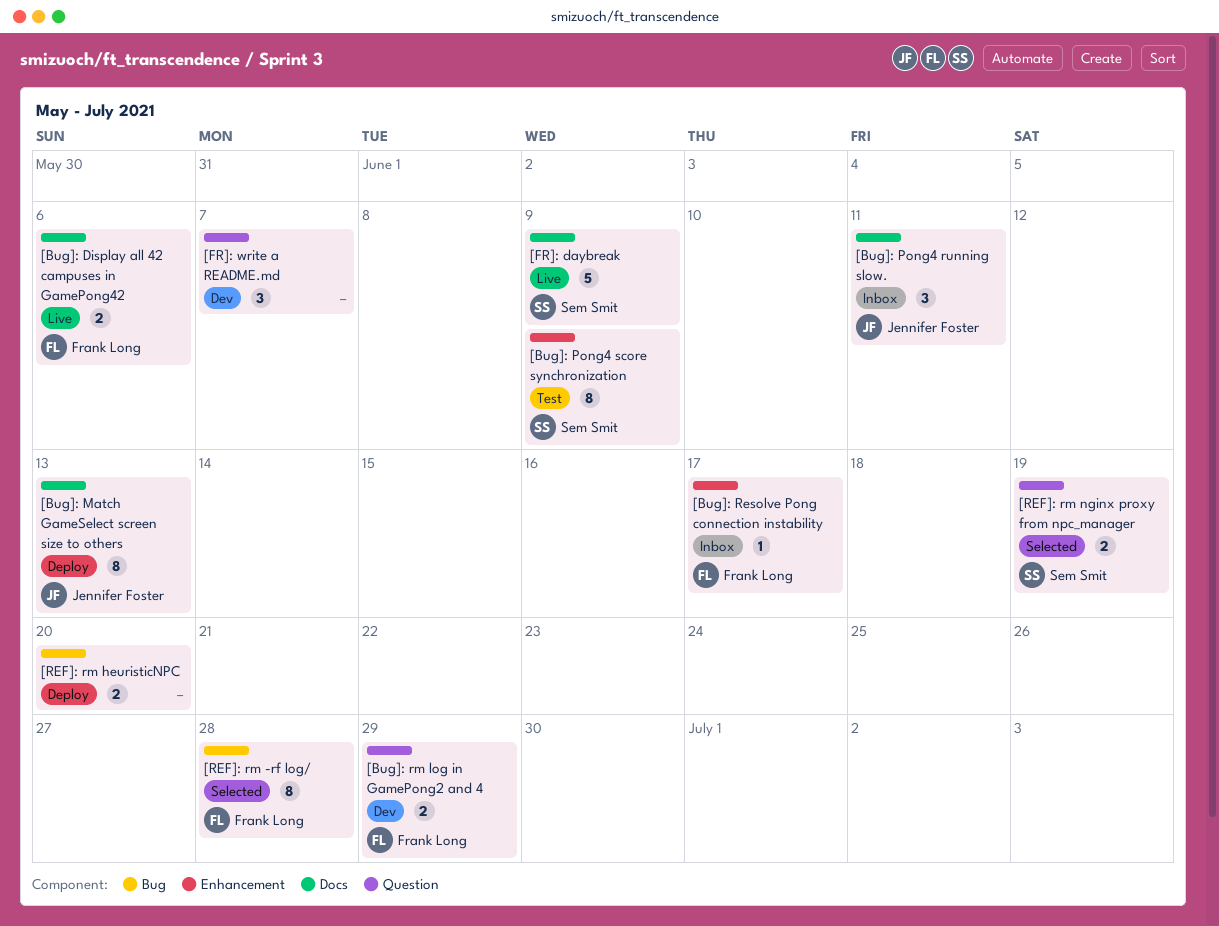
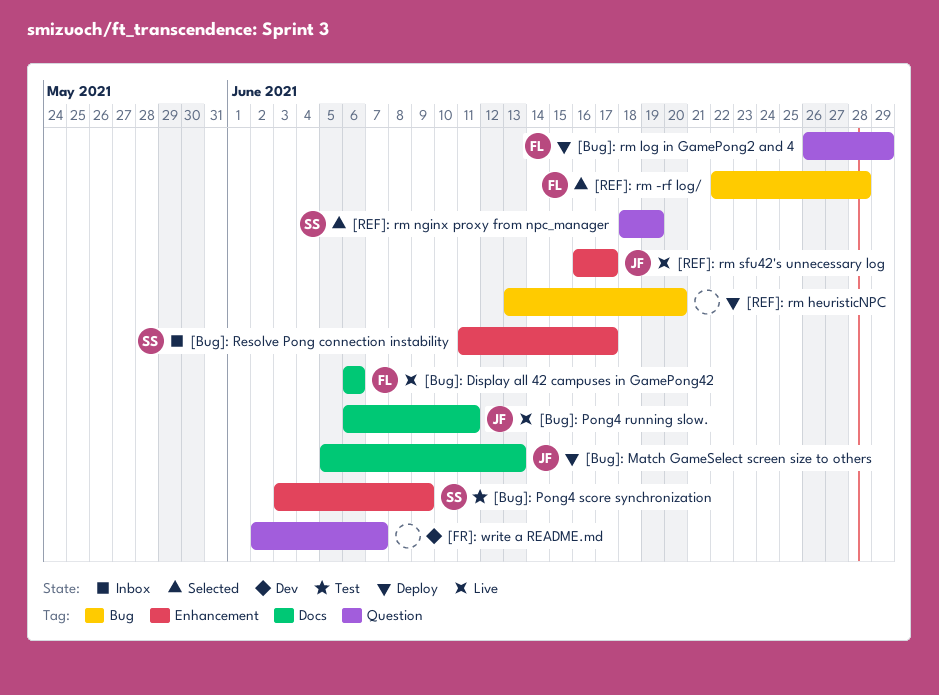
[Bug]: Pong4 running slow., status: Inbox -> Live
[Bug]: Resolve Pong connection instability, owner: Frank Long -> Sem Smit
[Bug]: rm log in GamePong2 and 4, status: Dev -> Deploy
[FR]: daybreak: present -> none
[REF]: rm sfu42's unnecessary log: none -> present

